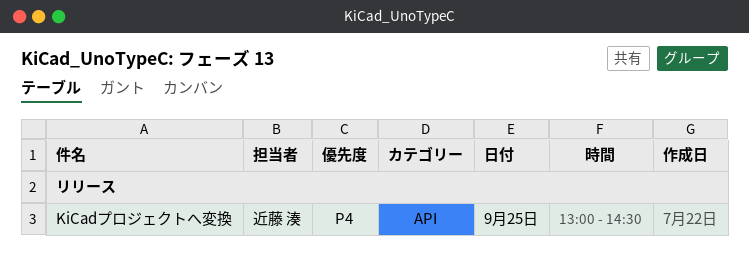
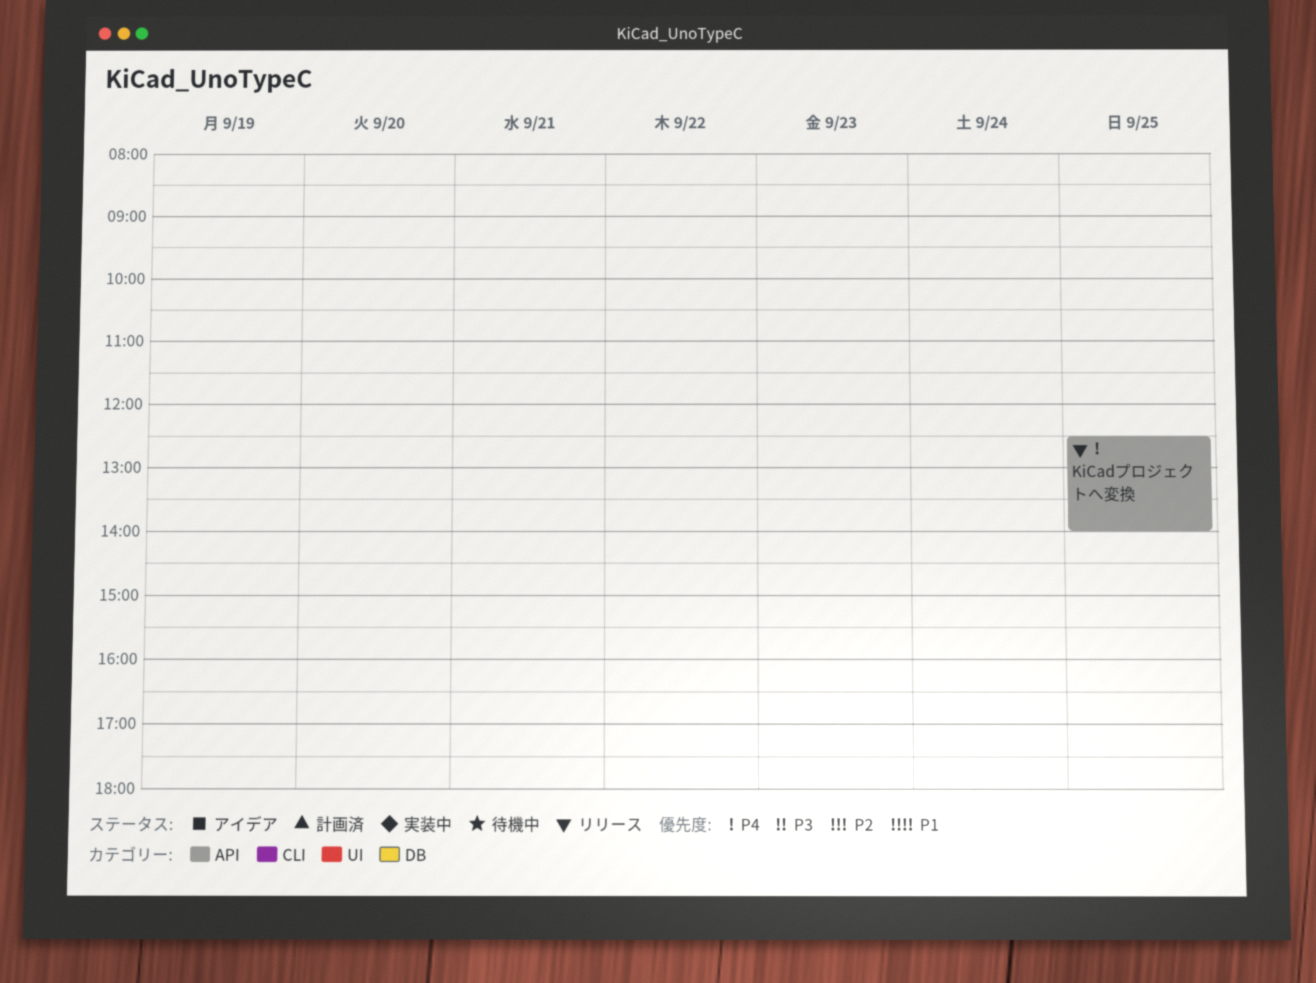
KiCadプロジェクトへ変換, begins: 13:00 -> 12:30
KiCadプロジェクトへ変換, ends: 14:30 -> 14:00

